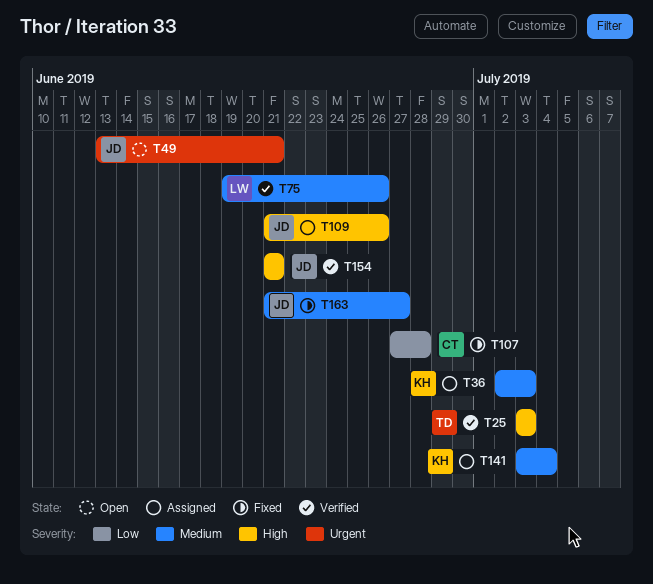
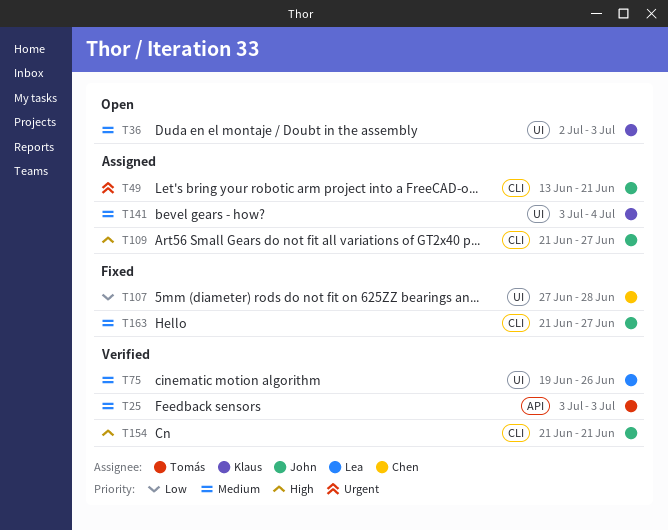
T25, priority: High -> Medium
T36, status: Assigned -> Open
T49, status: Open -> Assigned
T109, due: Jun 26 -> Jun 27

